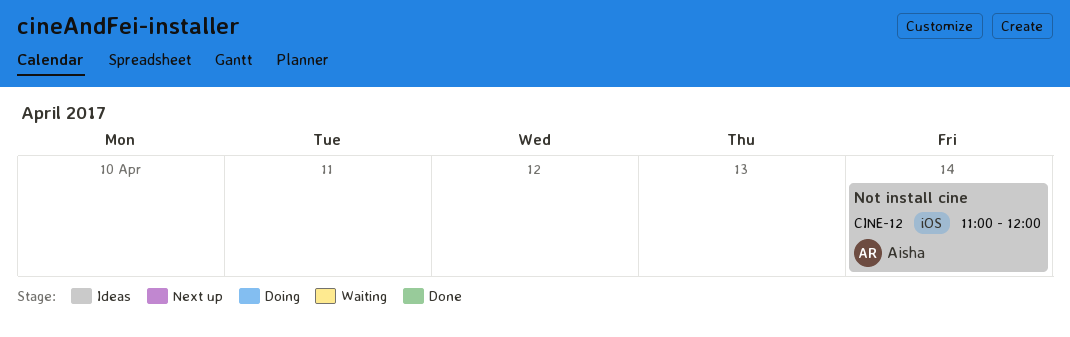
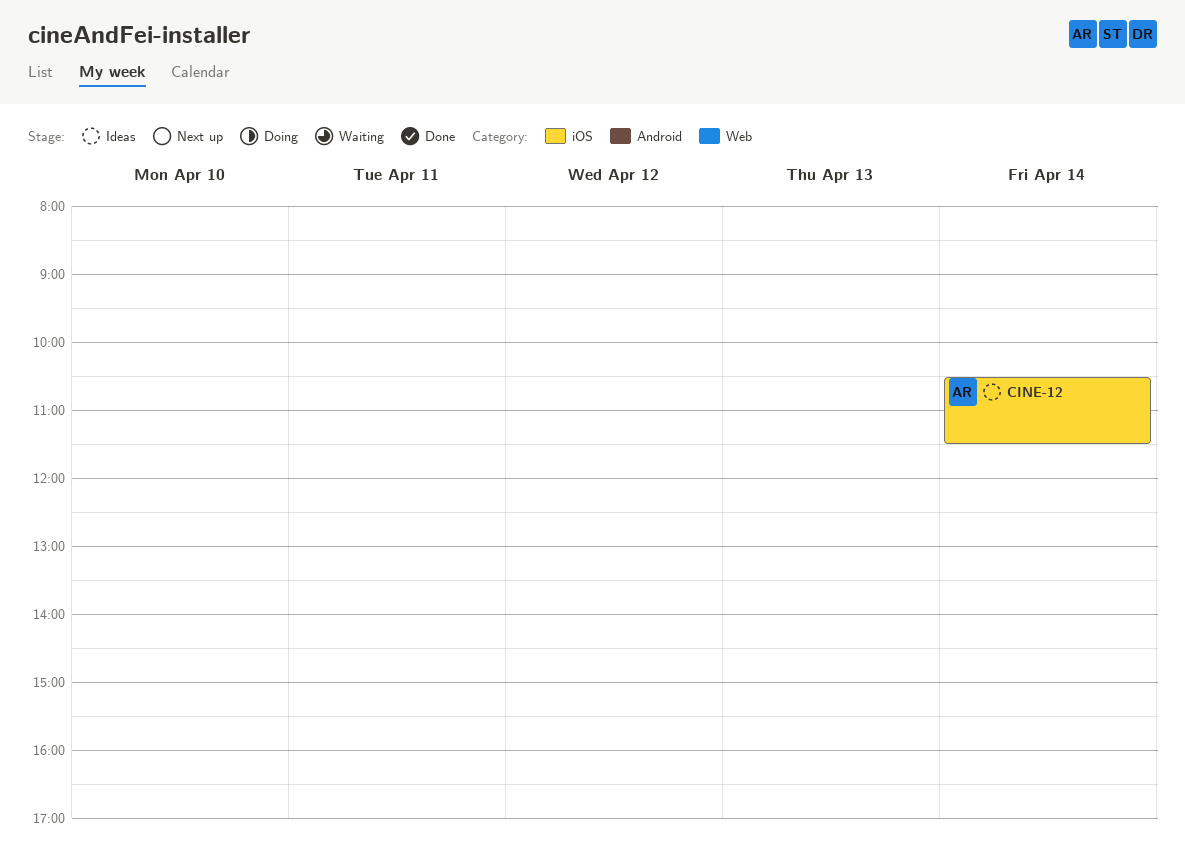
CINE-12, begins: 11:00 -> 10:30
CINE-12, ends: 12:00 -> 11:30

